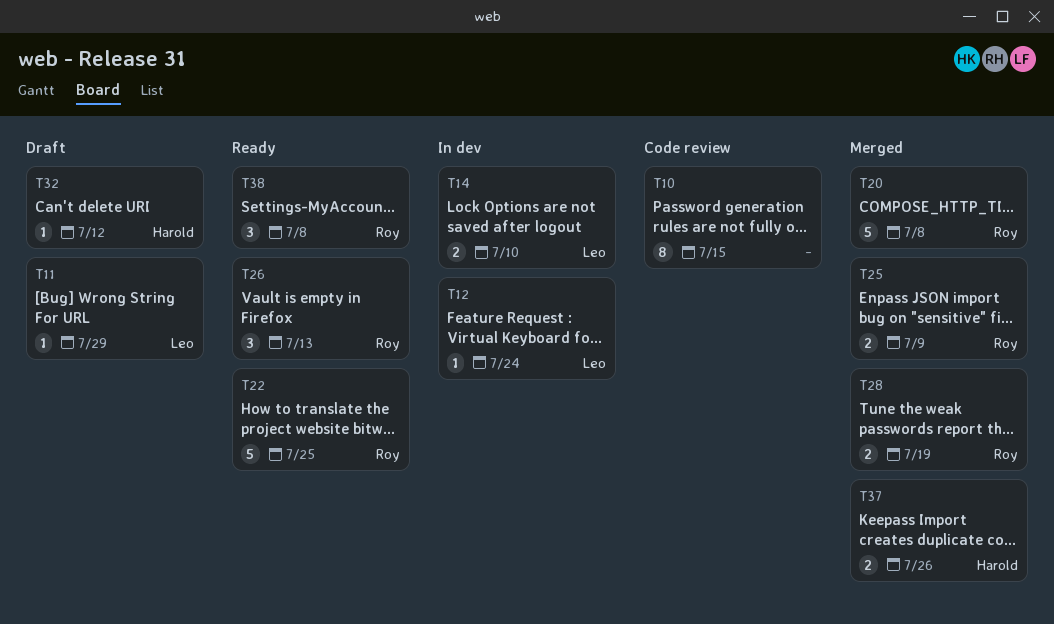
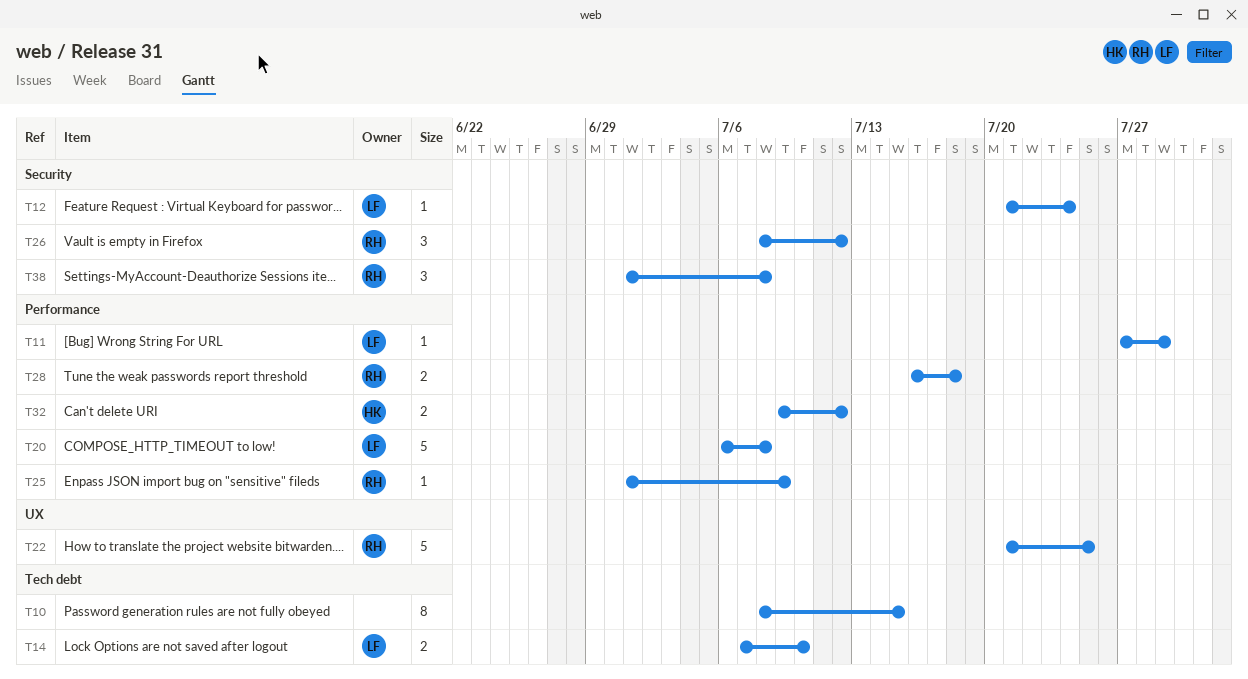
T20, owner: Roy -> Leo
T25, estimate: 2 -> 1
T26, due: Jul 13 -> Jul 12
T28, due: Jul 19 -> Jul 18
T32, estimate: 1 -> 2
T37: present -> none

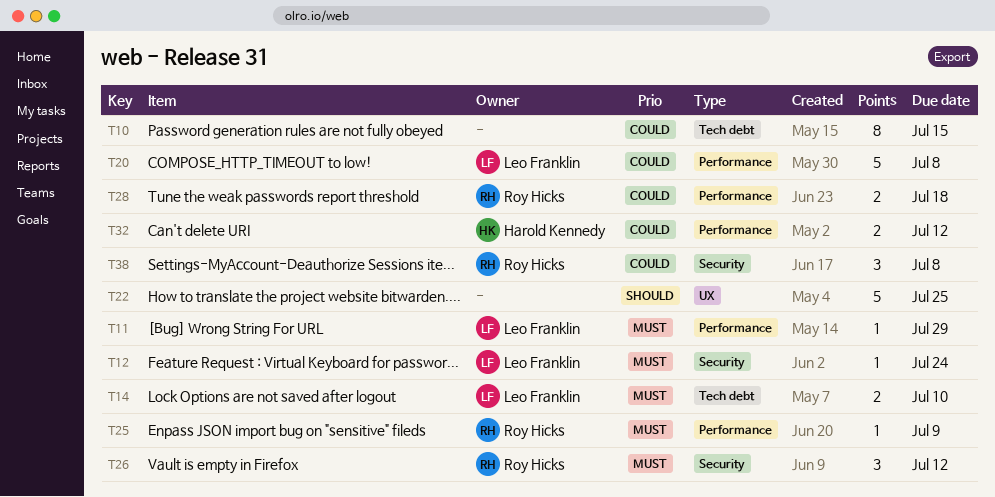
T22, owner: Roy Hicks -> none

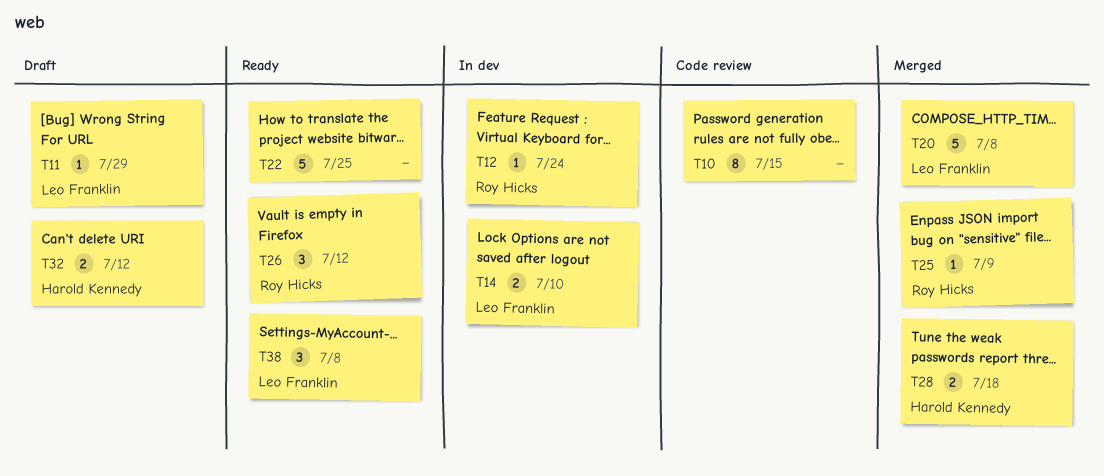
T12, owner: Leo Franklin -> Roy Hicks
T28, owner: Roy Hicks -> Harold Kennedy
T38, owner: Roy Hicks -> Leo Franklin

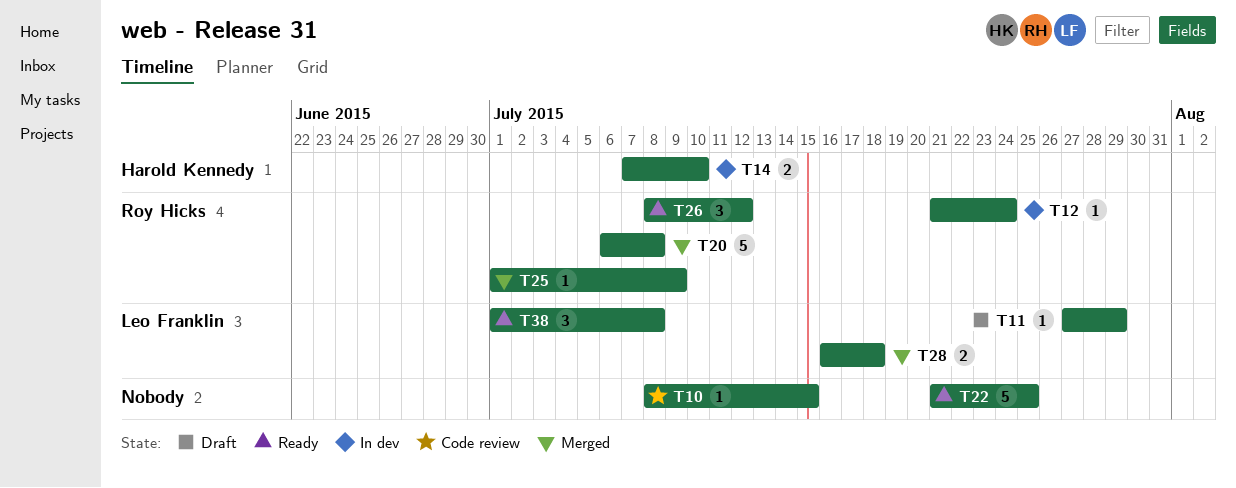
T10, estimate: 8 -> 1
T14, owner: Leo Franklin -> Harold Kennedy
T20, owner: Leo Franklin -> Roy Hicks
T28, owner: Harold Kennedy -> Leo Franklin
T32: present -> none

